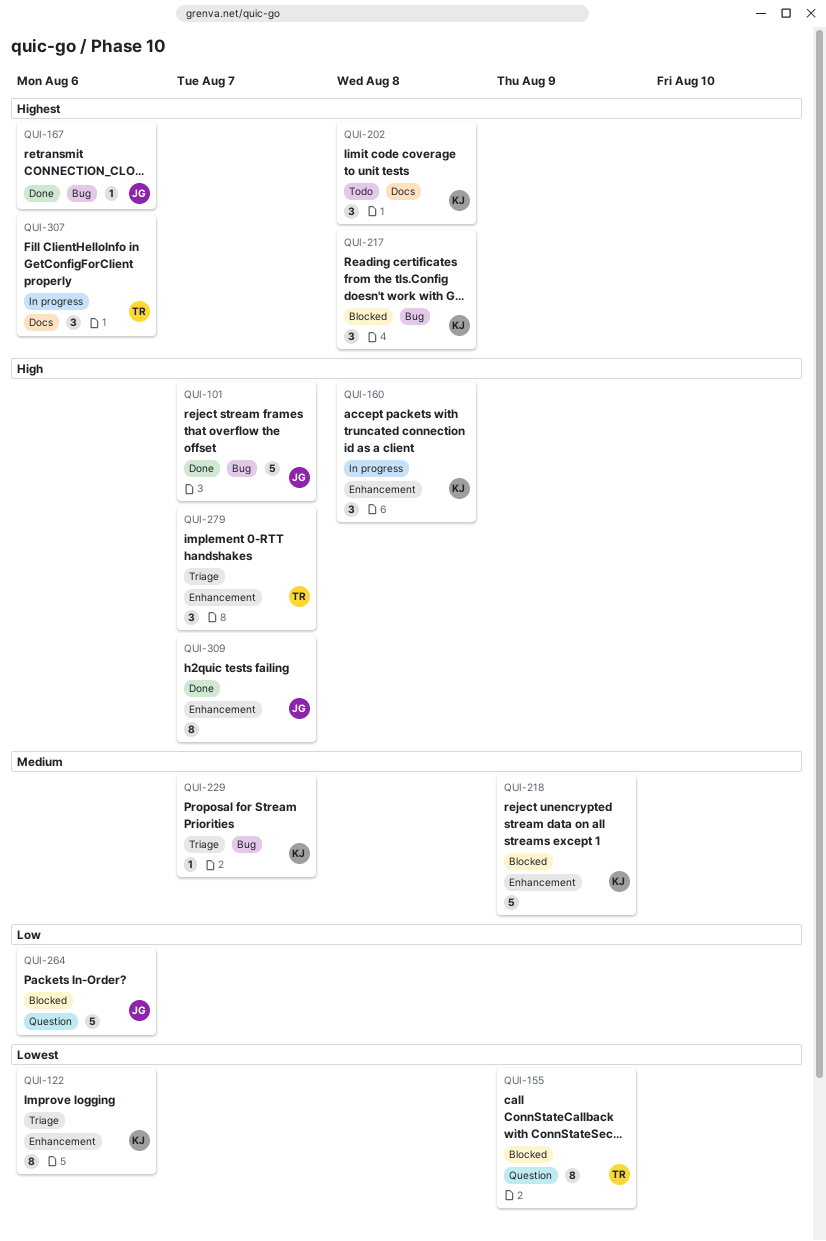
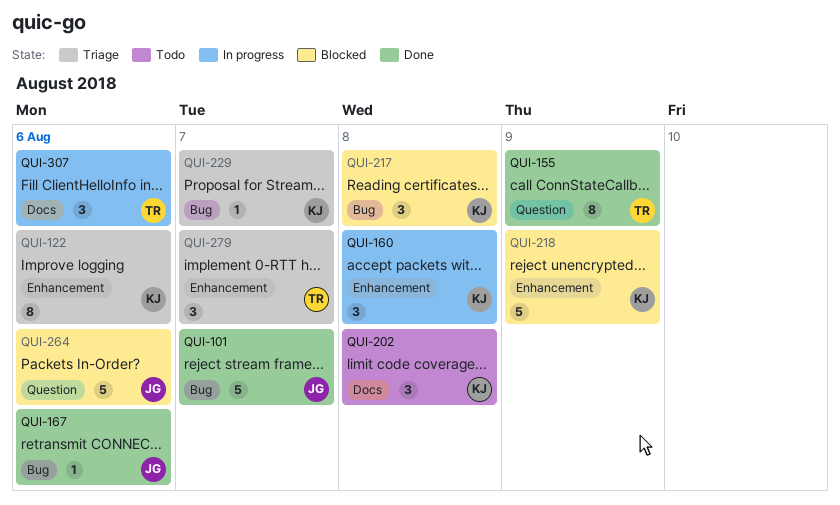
QUI-155, status: Blocked -> Done
QUI-309: present -> none

